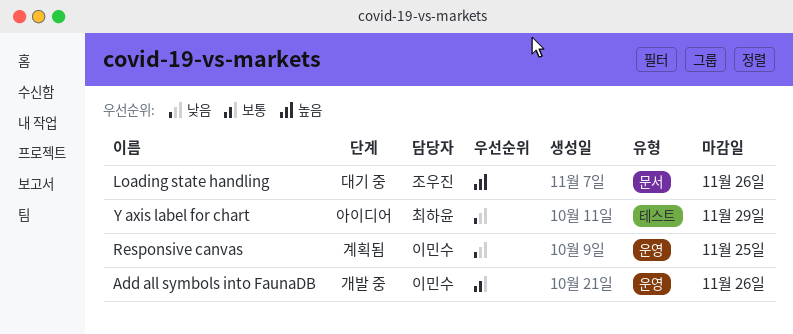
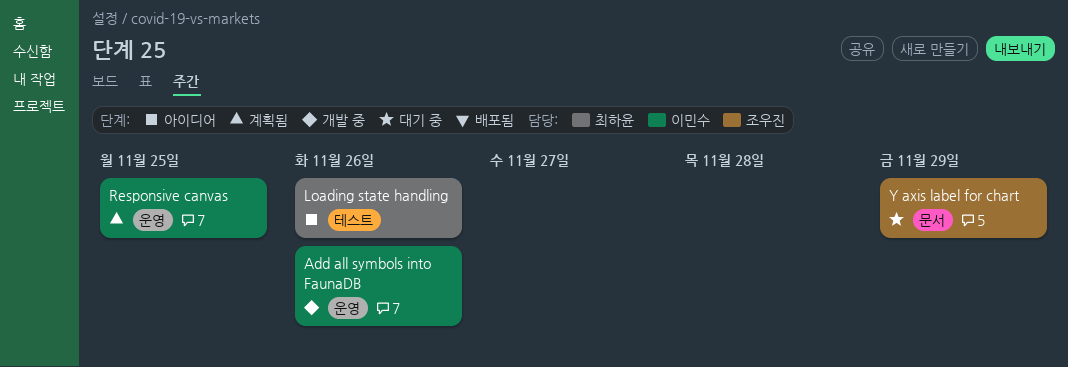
Loading state handling, status: 대기 중 -> 아이디어
Loading state handling, owner: 조우진 -> 최하윤
Loading state handling, label: 문서 -> 테스트
Y axis label for chart, status: 아이디어 -> 대기 중
Y axis label for chart, owner: 최하윤 -> 조우진
Y axis label for chart, label: 테스트 -> 문서

